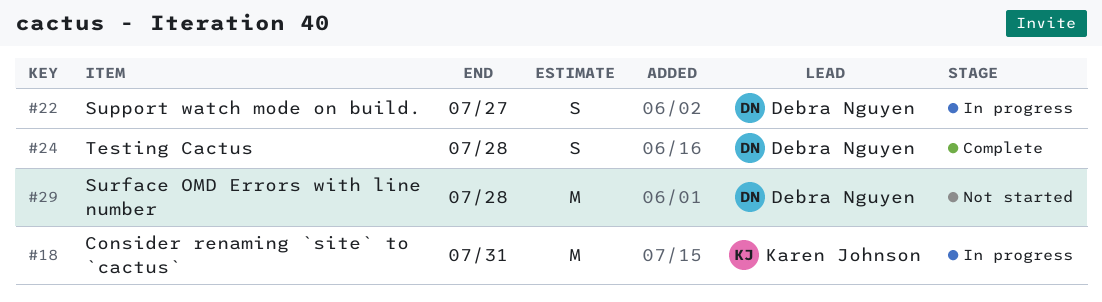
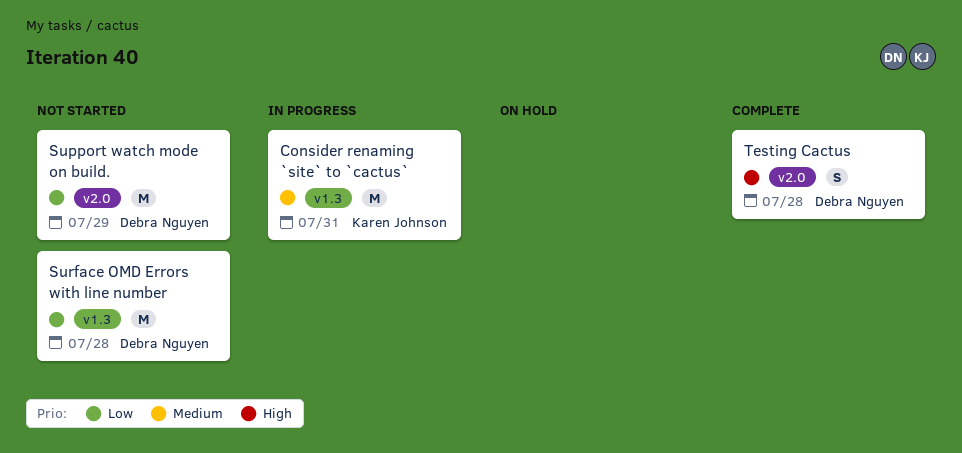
Support watch mode on build., status: In progress -> Not started
Support watch mode on build., estimate: S -> M
Support watch mode on build., due: Jul 27 -> Jul 29

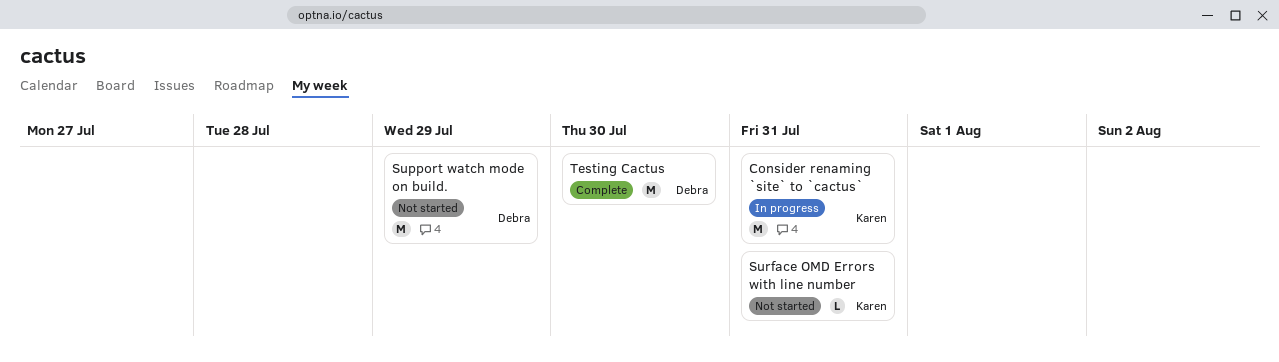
Surface OMD Errors with line number, owner: Debra Nguyen -> Karen Johnson
Surface OMD Errors with line number, estimate: M -> L
Surface OMD Errors with line number, due: Jul 28 -> Jul 31
Testing Cactus, estimate: S -> M
Testing Cactus, due: Jul 28 -> Jul 30

